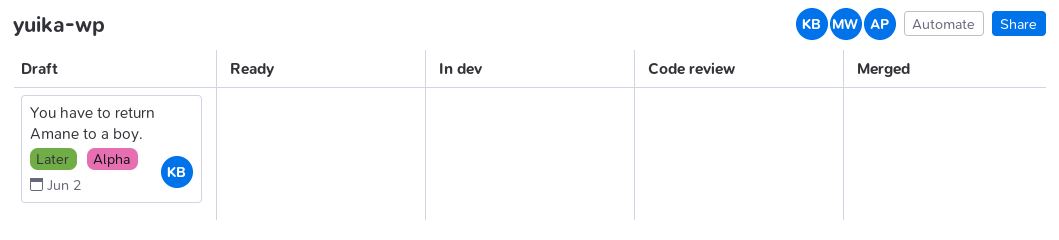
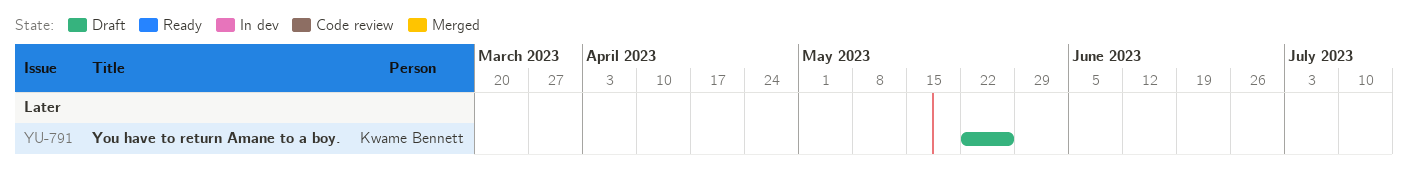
You have to return Amane to a boy., due: Jun 2 -> May 26

